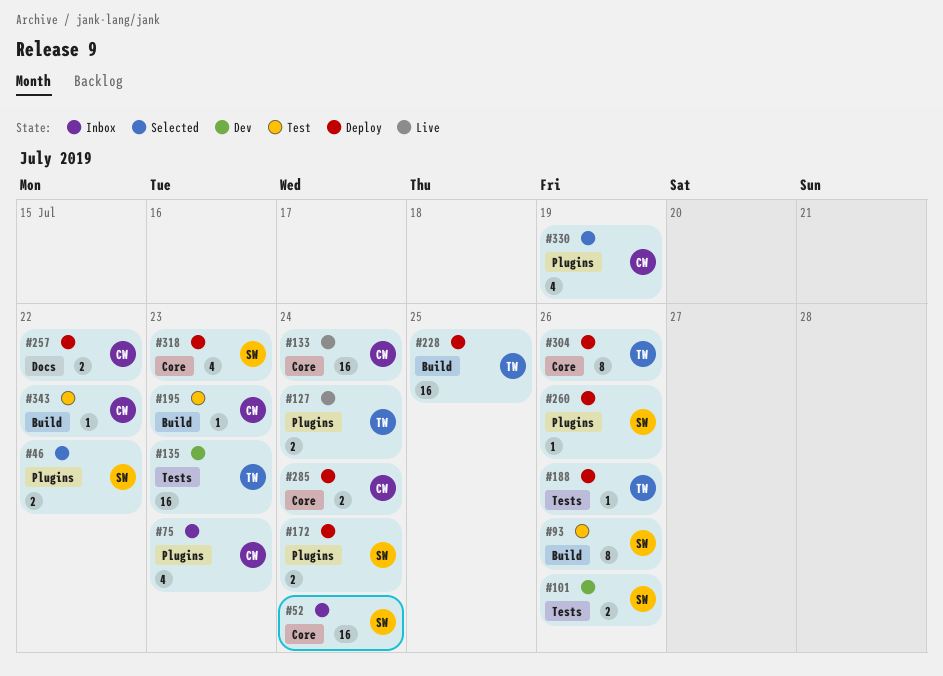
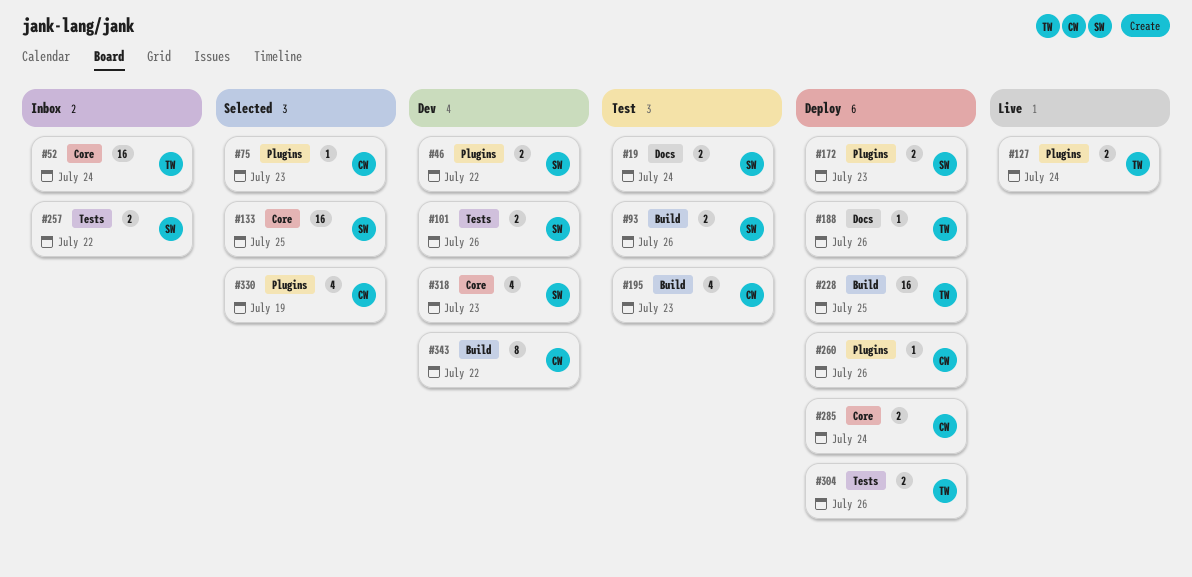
#19: none -> present
#46, status: Selected -> Dev
#52, owner: SW -> TW
#75, status: Inbox -> Selected
#75, estimate: 4 -> 1
#93, estimate: 8 -> 2
#133, status: Live -> Selected
#133, owner: CW -> SW
#133, due: Jul 24 -> Jul 25
#135: present -> none
#172, due: Jul 24 -> Jul 23
#188, label: Tests -> Docs
#195, estimate: 1 -> 4
#257, status: Deploy -> Inbox
#257, owner: CW -> SW
#257, label: Docs -> Tests
#260, owner: SW -> CW
#304, label: Core -> Tests
#304, estimate: 8 -> 2
#318, status: Deploy -> Dev
#343, status: Test -> Dev
#343, estimate: 1 -> 8

